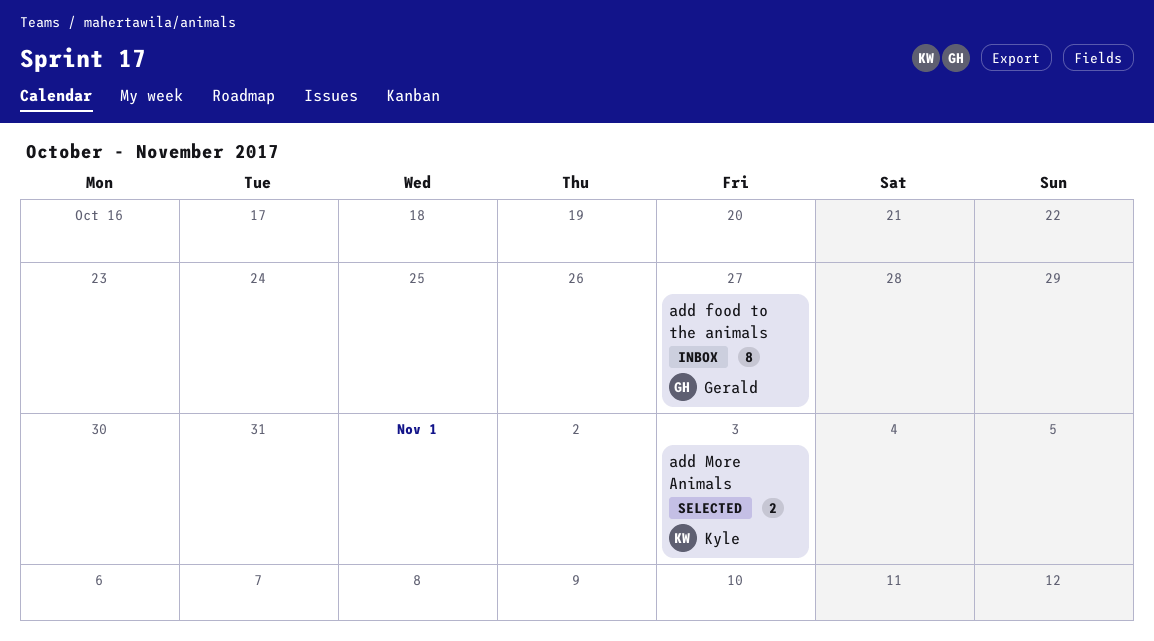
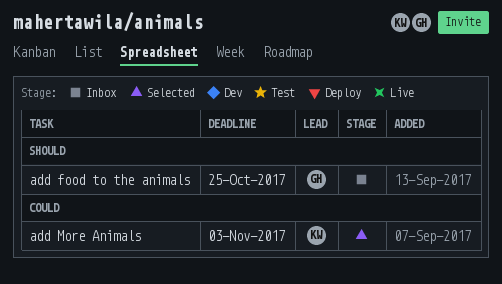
add food to the animals, due: Oct 27 -> Oct 25

